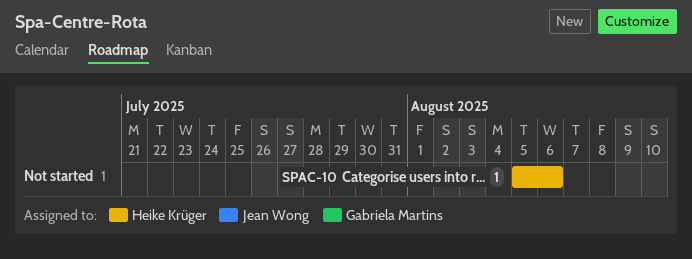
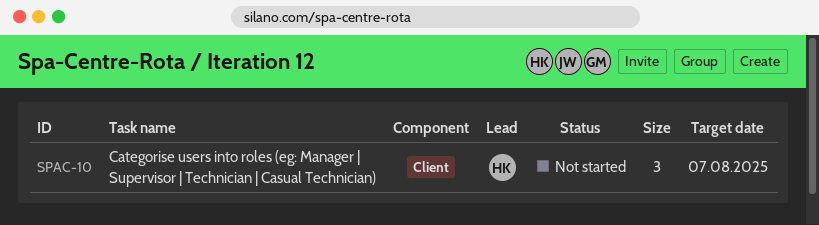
SPAC-10, estimate: 1 -> 3
SPAC-10, due: Aug 6 -> Aug 7

